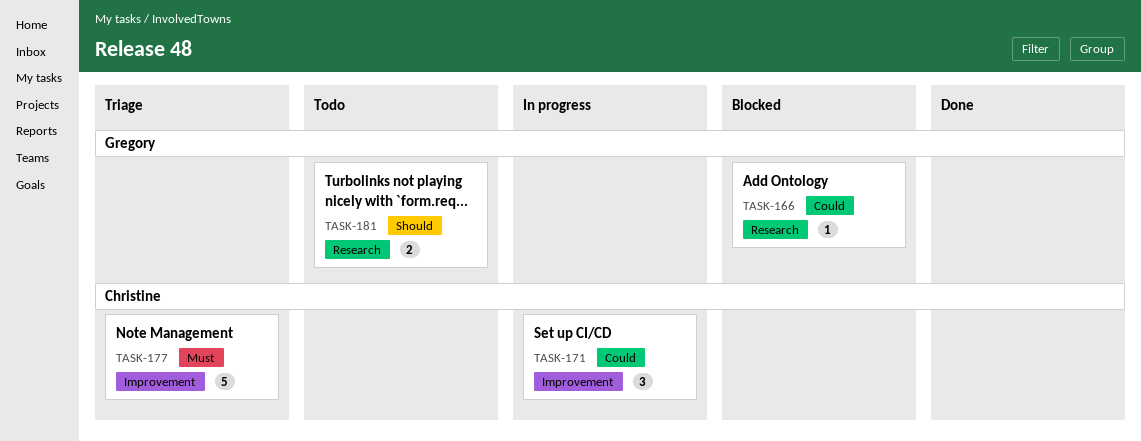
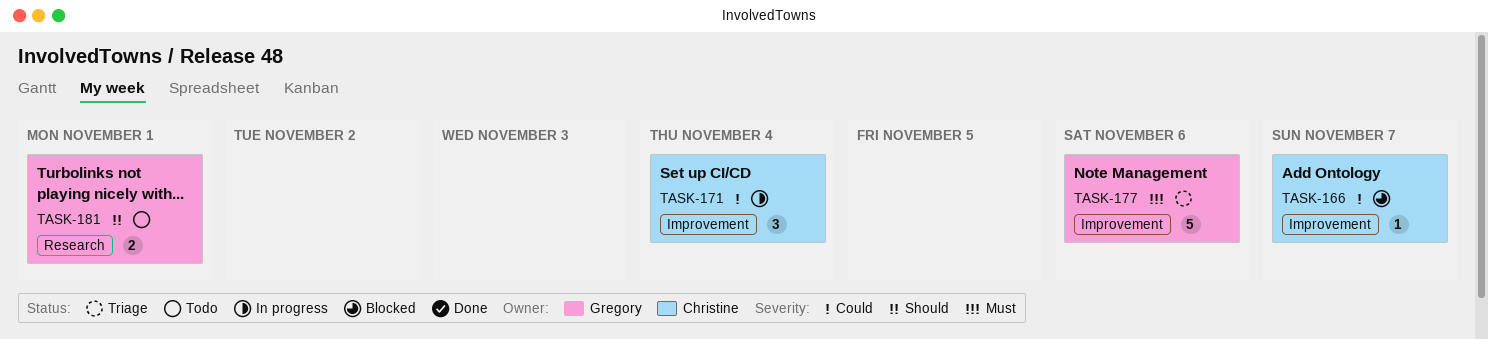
TASK-166, owner: Gregory -> Christine
TASK-166, label: Research -> Improvement
TASK-177, owner: Christine -> Gregory

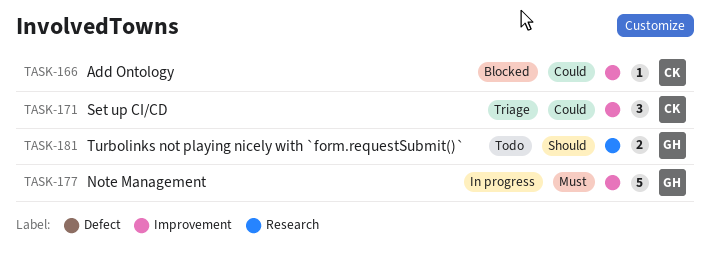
TASK-171, status: In progress -> Triage
TASK-177, status: Triage -> In progress

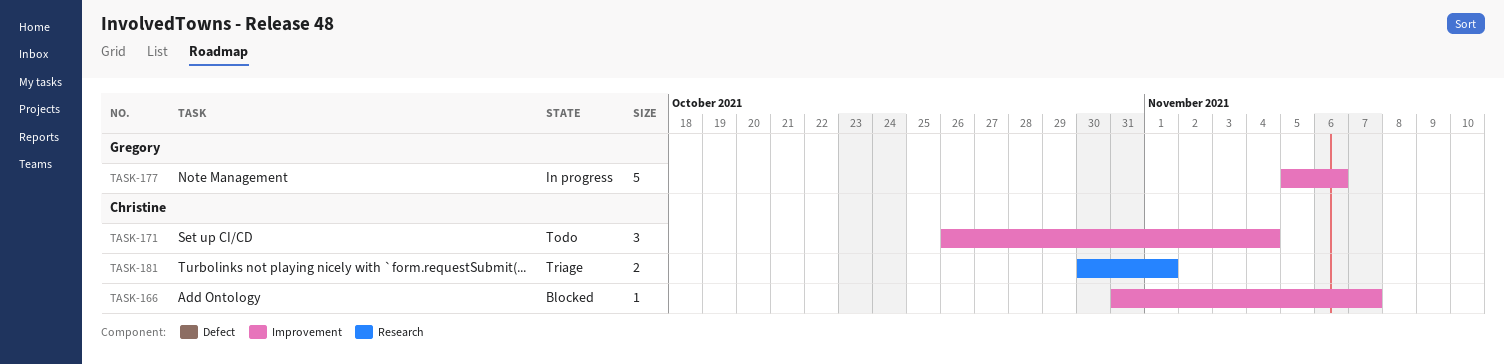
TASK-171, status: Triage -> Todo
TASK-181, status: Todo -> Triage
TASK-181, owner: Gregory -> Christine

